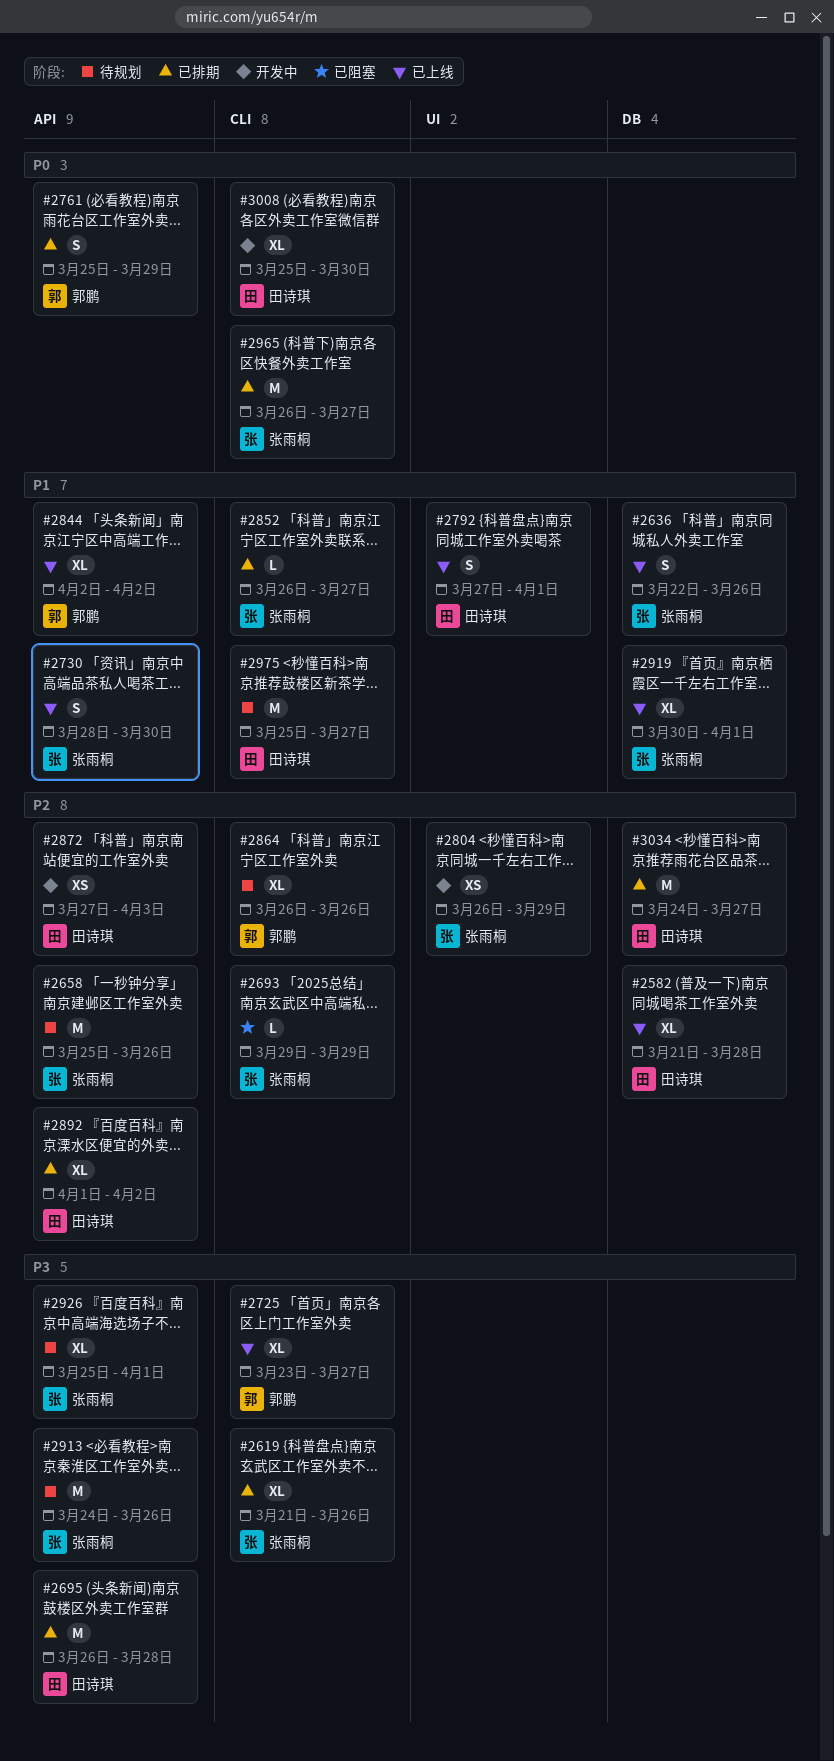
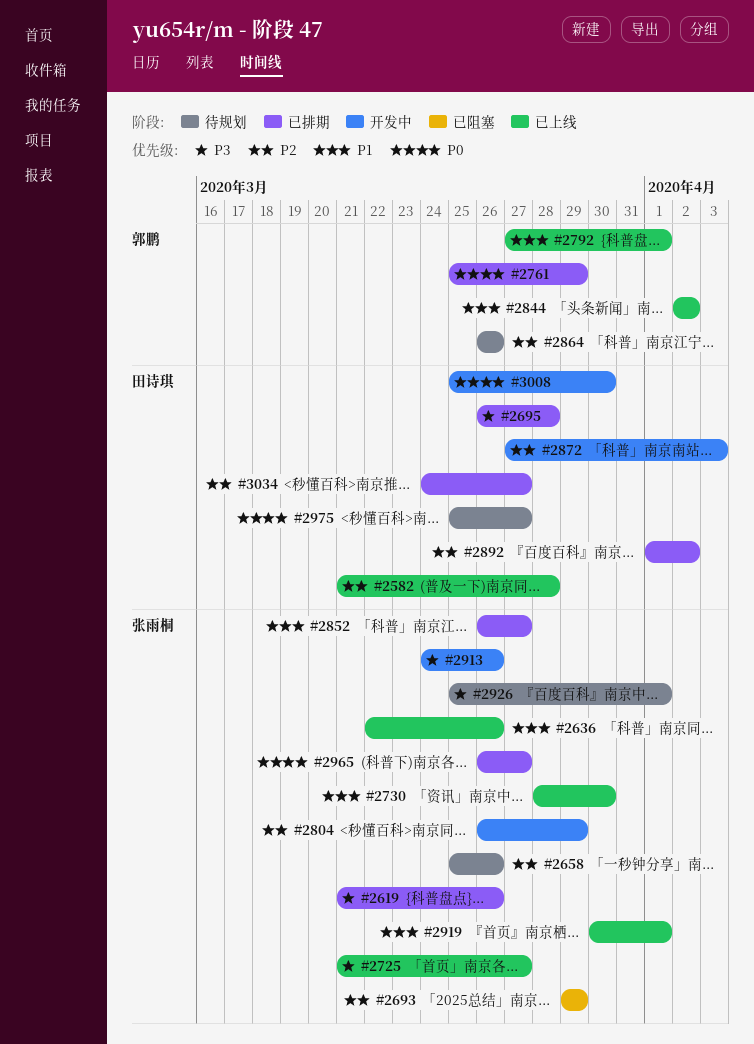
#2725, owner: 郭鹏 -> 张雨桐
#2725, start: Mar 23 -> Mar 21
#2792, owner: 田诗琪 -> 郭鹏
#2913, status: 待规划 -> 开发中
#2975, priority: P1 -> P0

